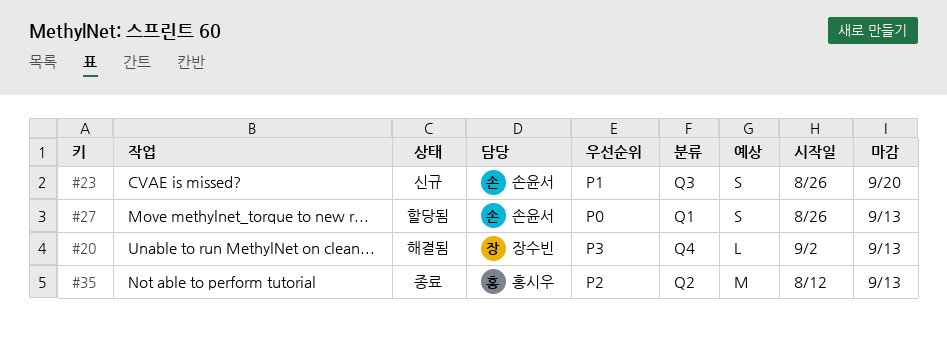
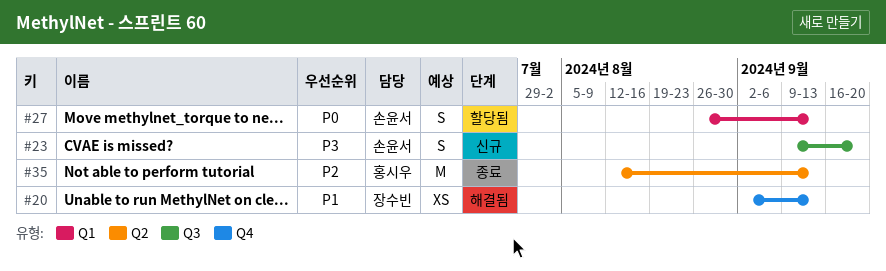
#20, priority: P3 -> P1
#20, estimate: L -> XS
#23, priority: P1 -> P3
#23, start: Aug 26 -> Sep 9

